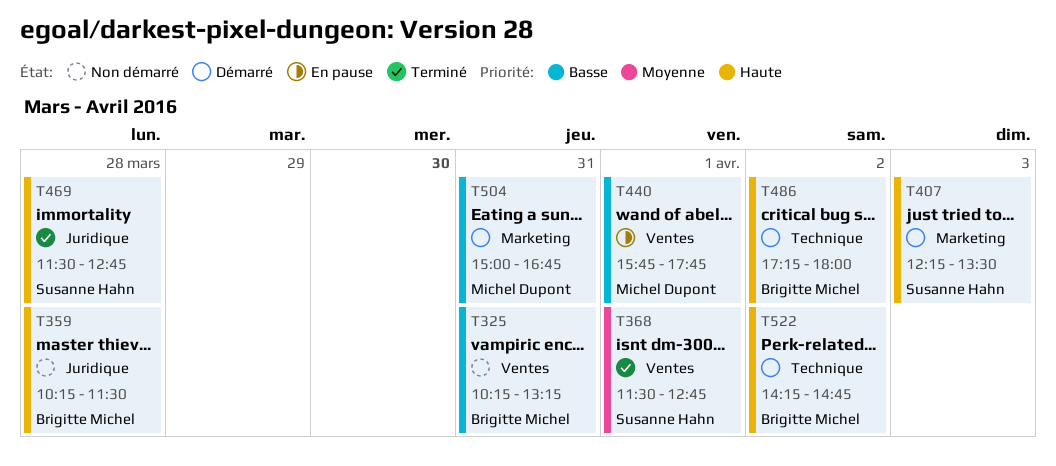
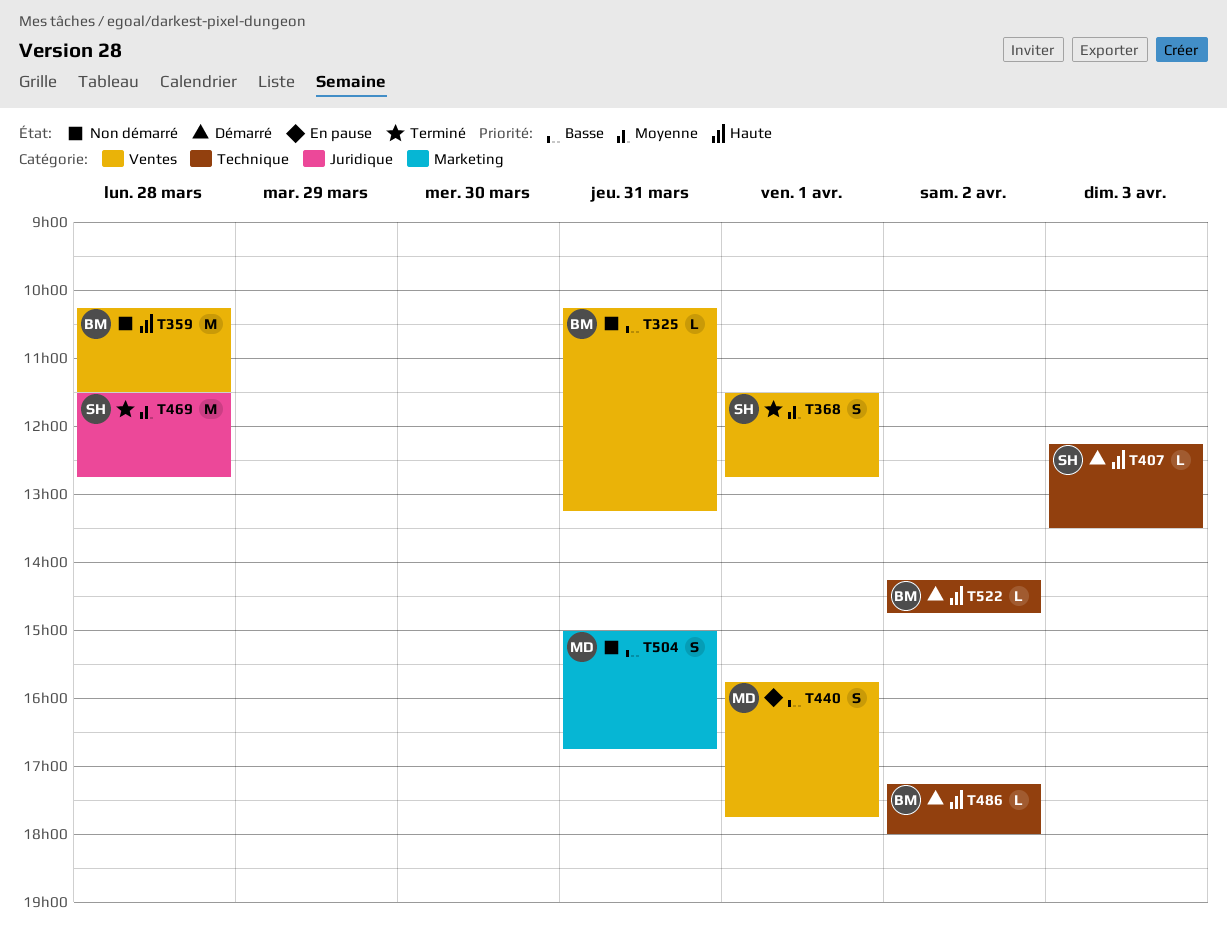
T359, label: Juridique -> Ventes
T407, label: Marketing -> Technique
T469, priority: Haute -> Moyenne
T504, status: Démarré -> Non démarré

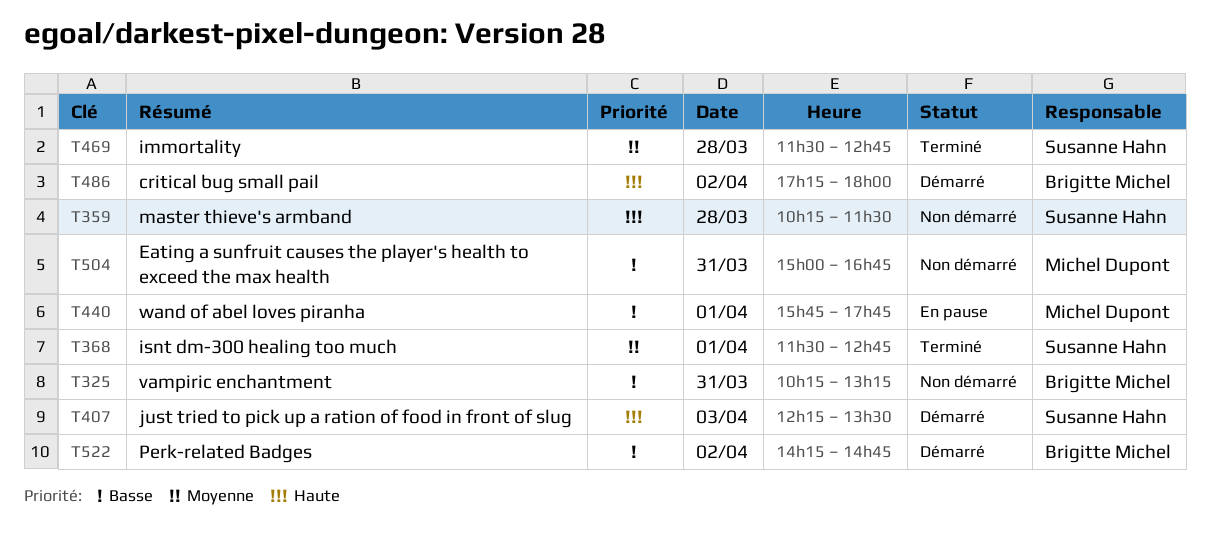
T359, owner: Brigitte Michel -> Susanne Hahn
T522, priority: Haute -> Basse

